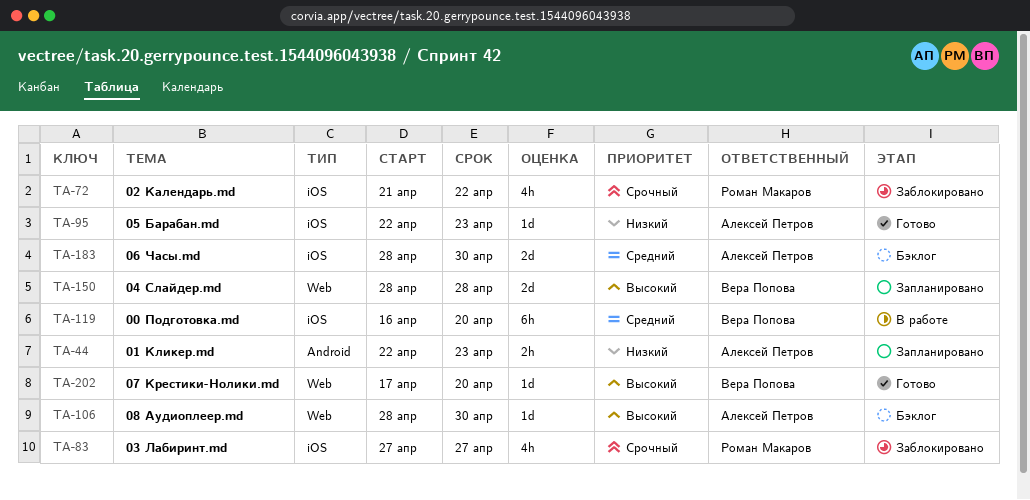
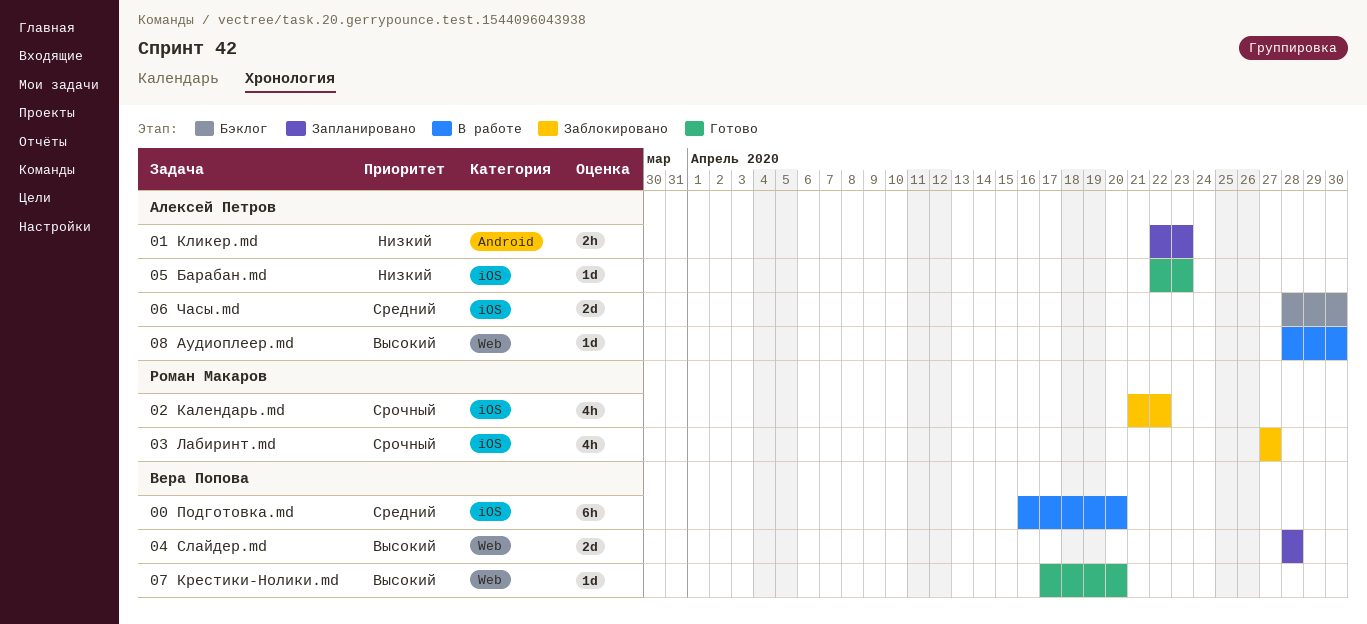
08 Аудиоплеер.md, status: Бэклог -> В работе

